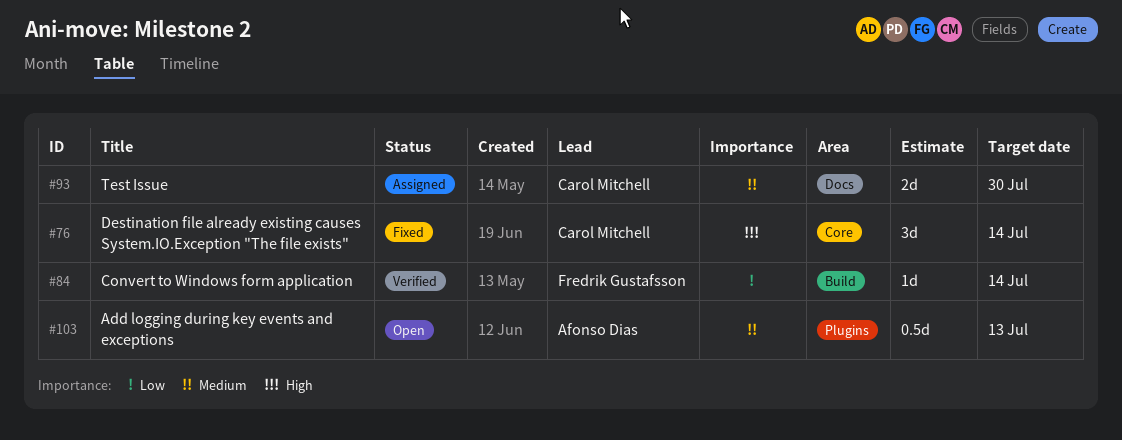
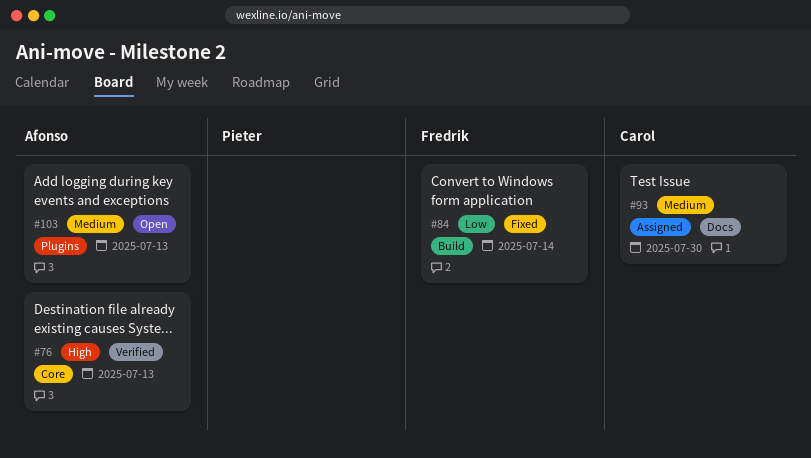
#76, status: Fixed -> Verified
#76, owner: Carol Mitchell -> Afonso Dias
#76, due: Jul 14 -> Jul 13
#84, status: Verified -> Fixed

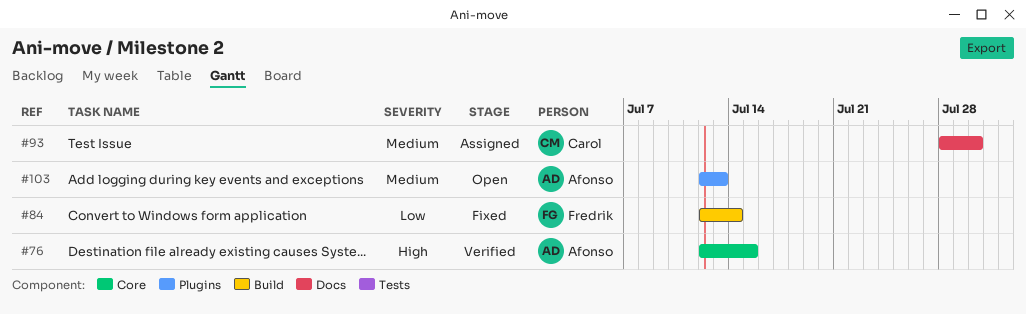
#76, due: Jul 13 -> Jul 15

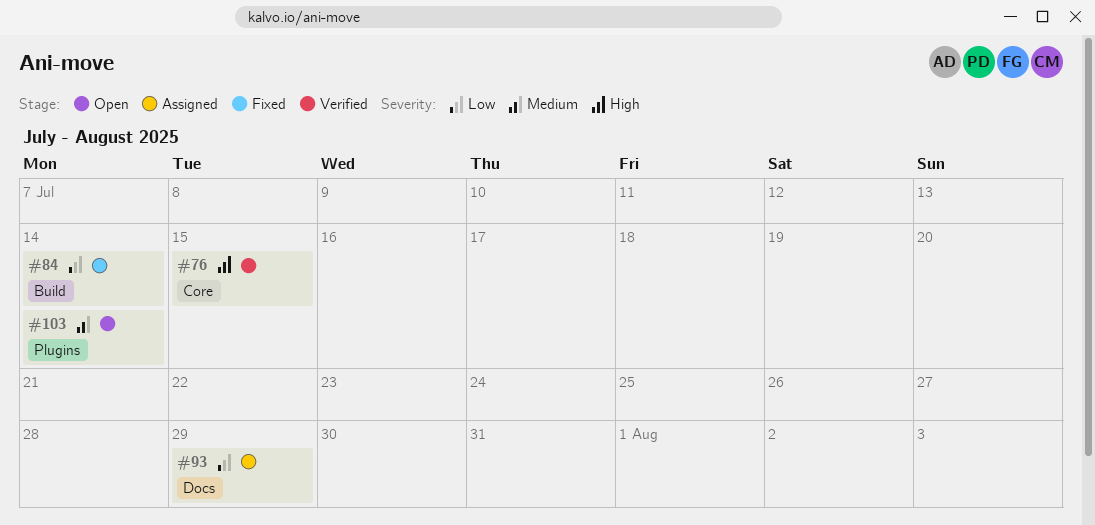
#93, priority: Medium -> Low
#93, due: Jul 30 -> Jul 29
#103, due: Jul 13 -> Jul 14

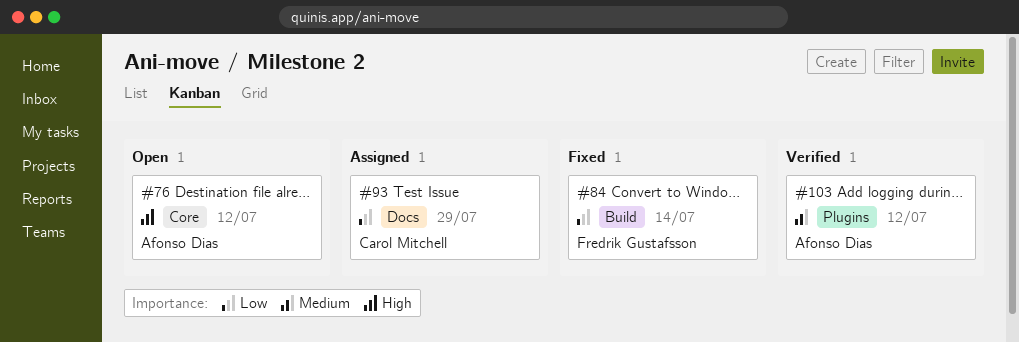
#76, status: Verified -> Open
#76, due: Jul 15 -> Jul 12
#103, status: Open -> Verified
#103, due: Jul 14 -> Jul 12

